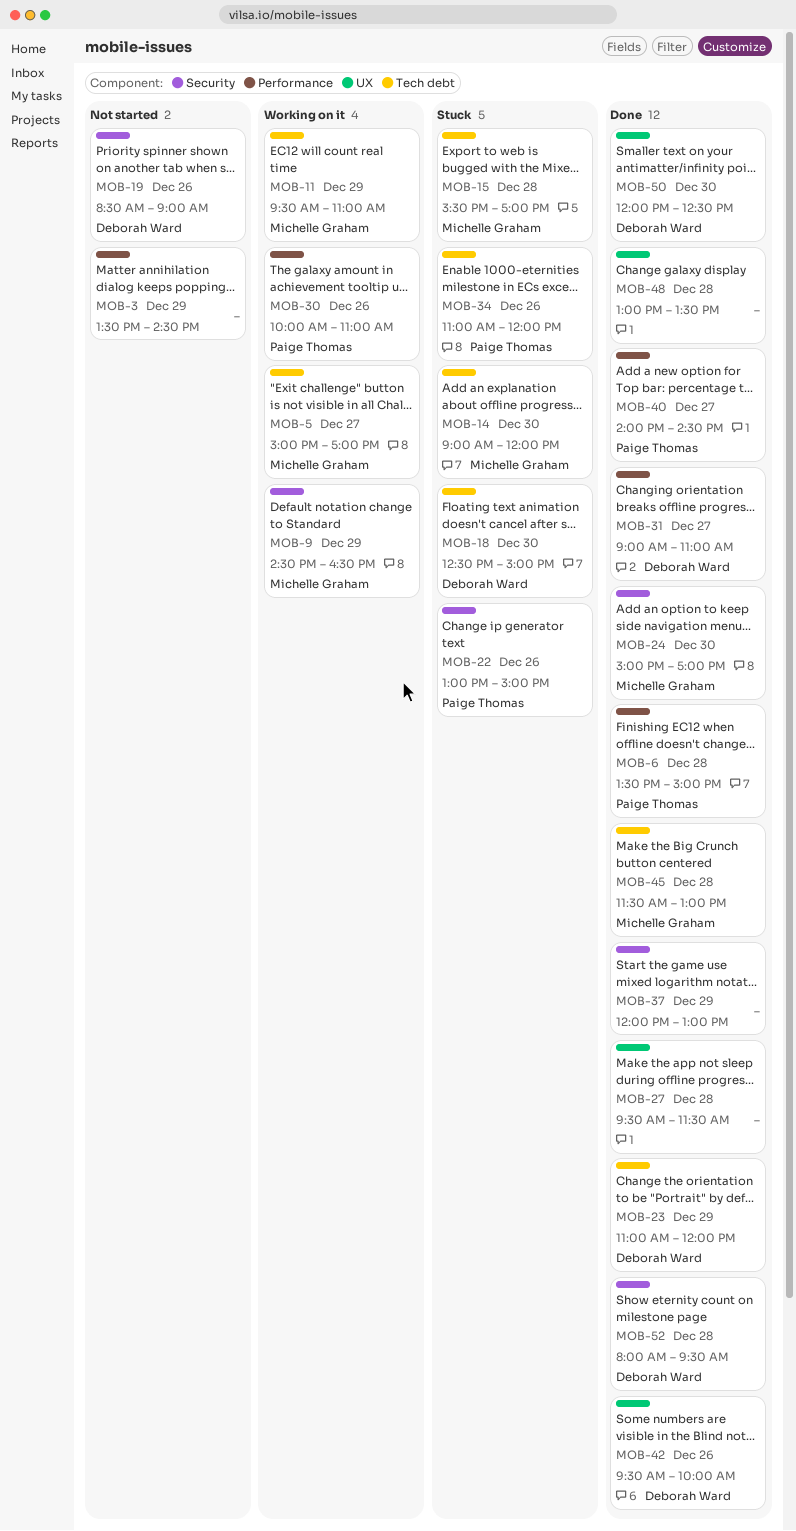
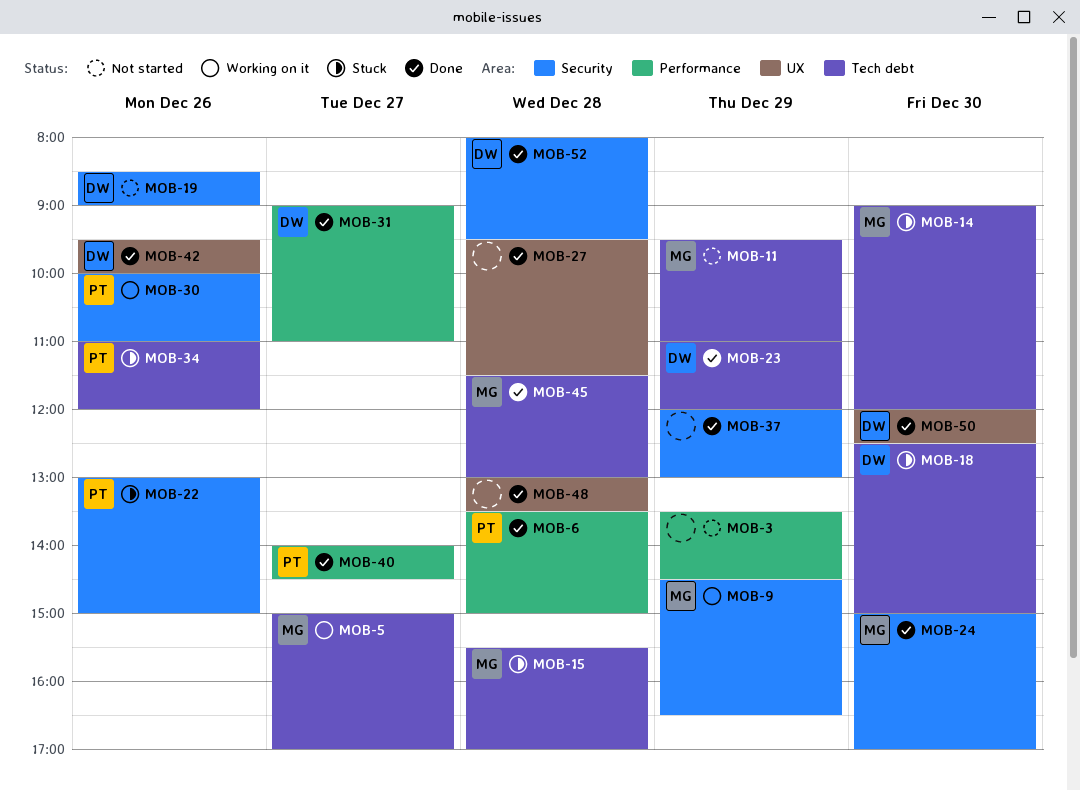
MOB-11, status: Working on it -> Not started
MOB-30, label: Performance -> Security

